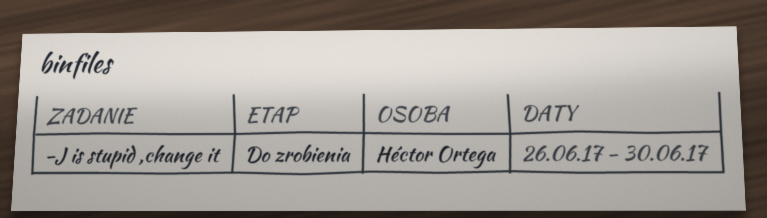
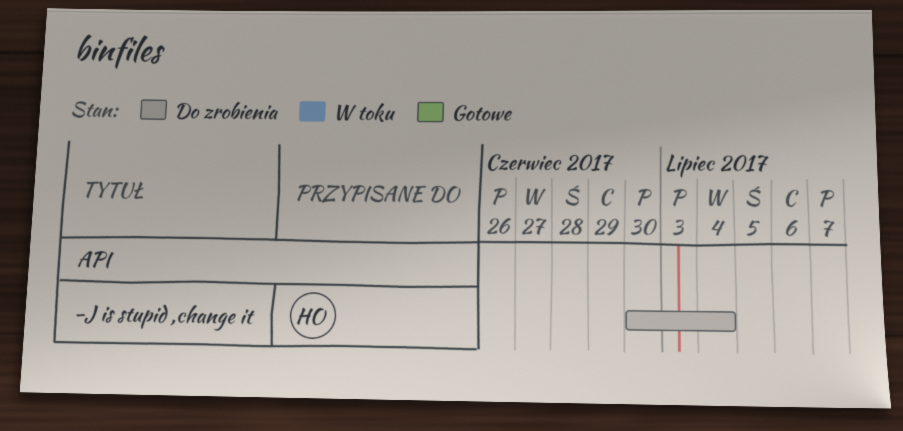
-J is stupid ,change it, start: Jun 26 -> Jun 30
-J is stupid ,change it, due: Jun 30 -> Jul 4

